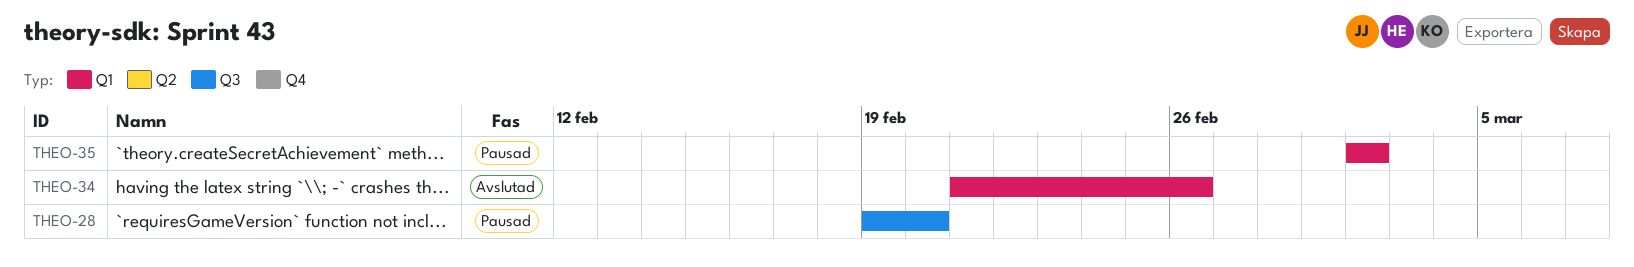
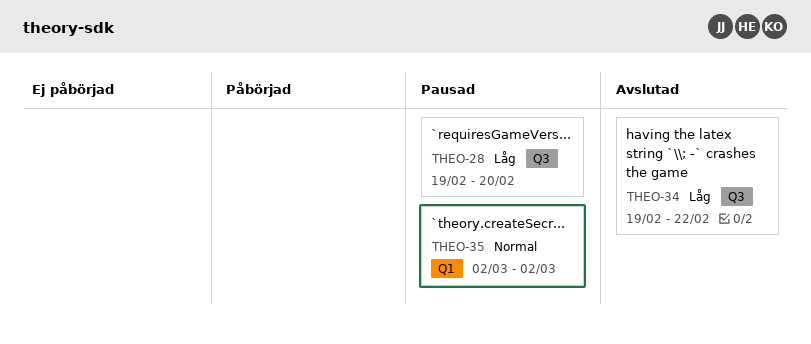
THEO-34, label: Q1 -> Q3
THEO-34, start: Feb 21 -> Feb 19
THEO-34, due: Feb 26 -> Feb 22

